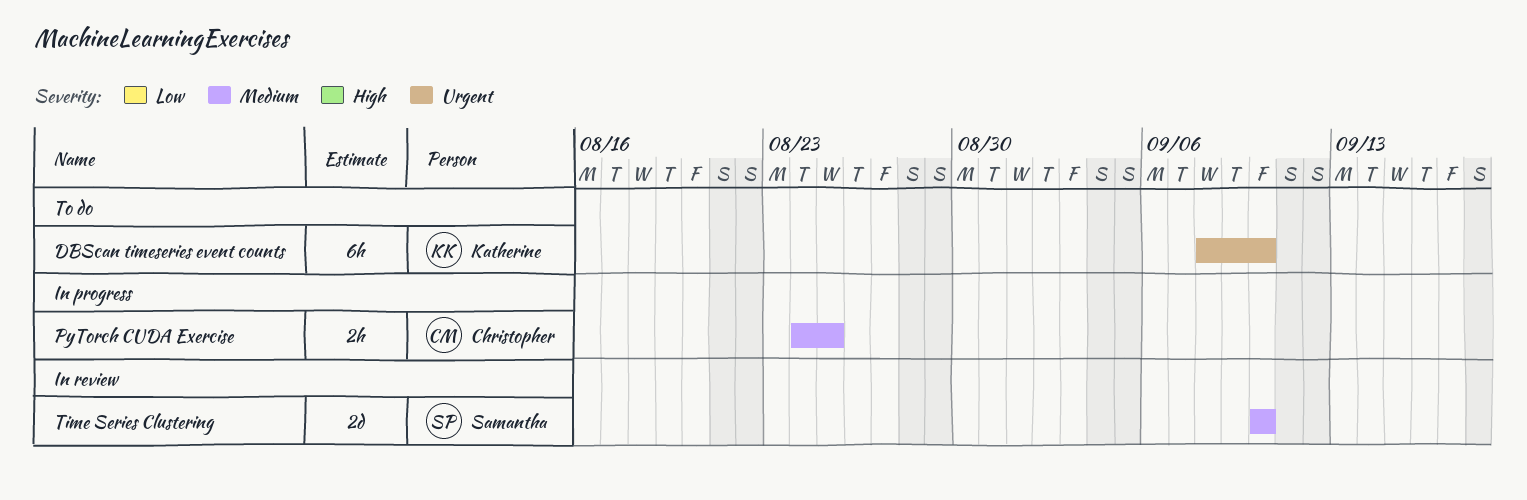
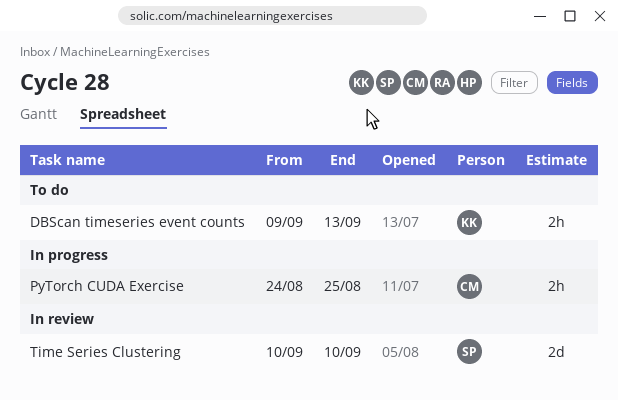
DBScan timeseries event counts, estimate: 6h -> 2h
DBScan timeseries event counts, start: Sep 8 -> Sep 9
DBScan timeseries event counts, due: Sep 10 -> Sep 13

